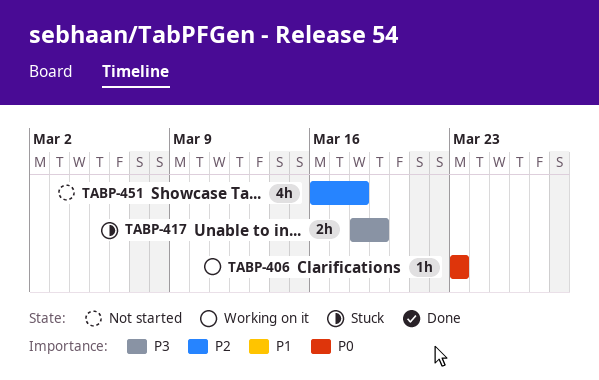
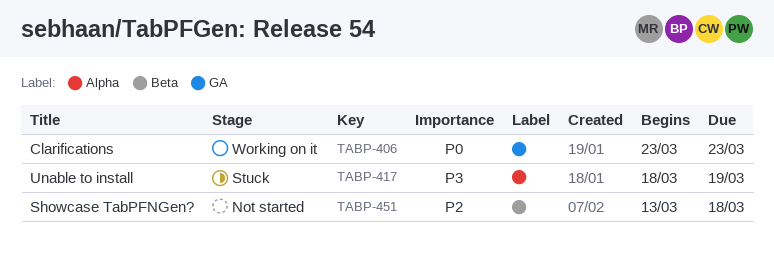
TABP-451, start: Mar 16 -> Mar 13

